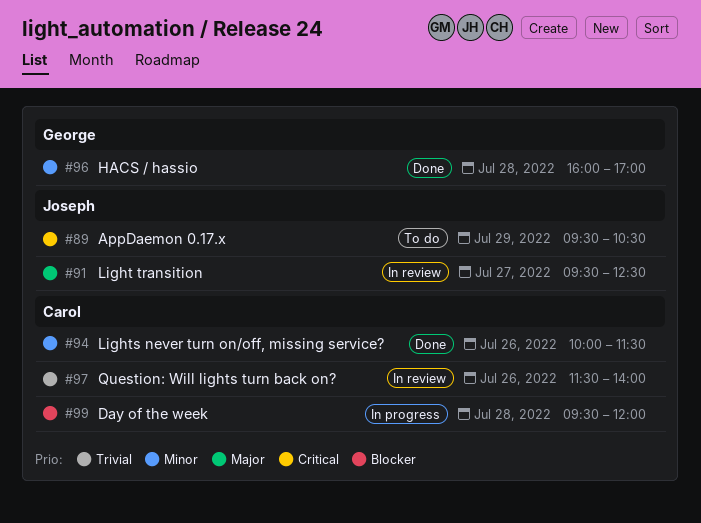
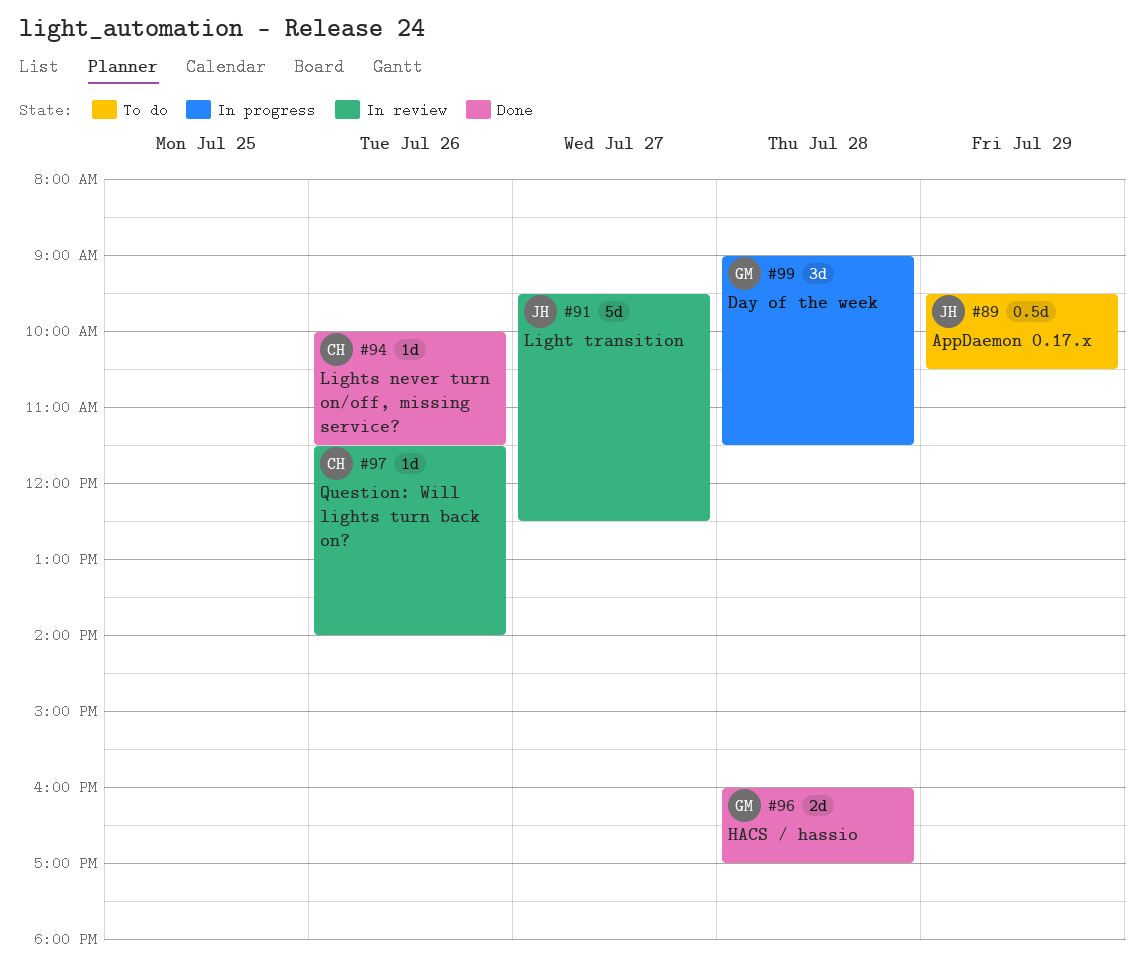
#99, owner: Carol -> George
#99, begins: 09:30 -> 09:00
#99, ends: 12:00 -> 11:30

